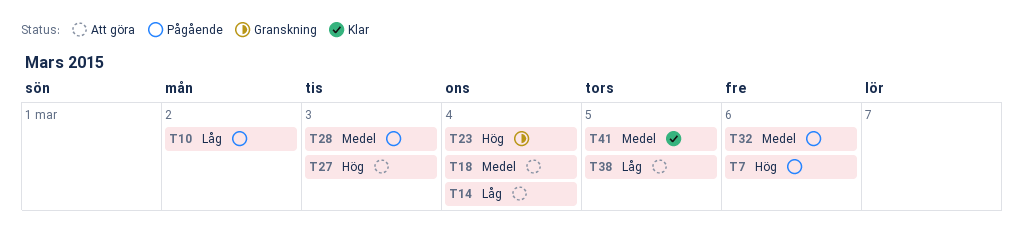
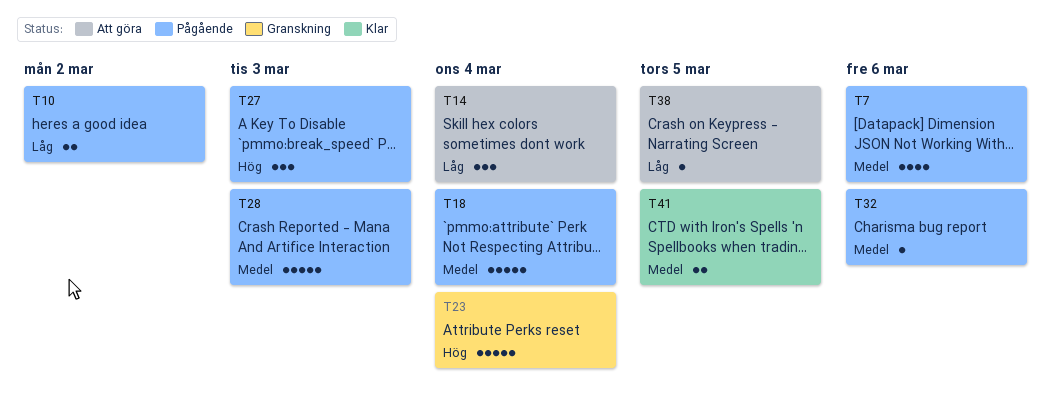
T7, priority: Hög -> Medel
T18, status: Att göra -> Pågående
T27, status: Att göra -> Pågående

